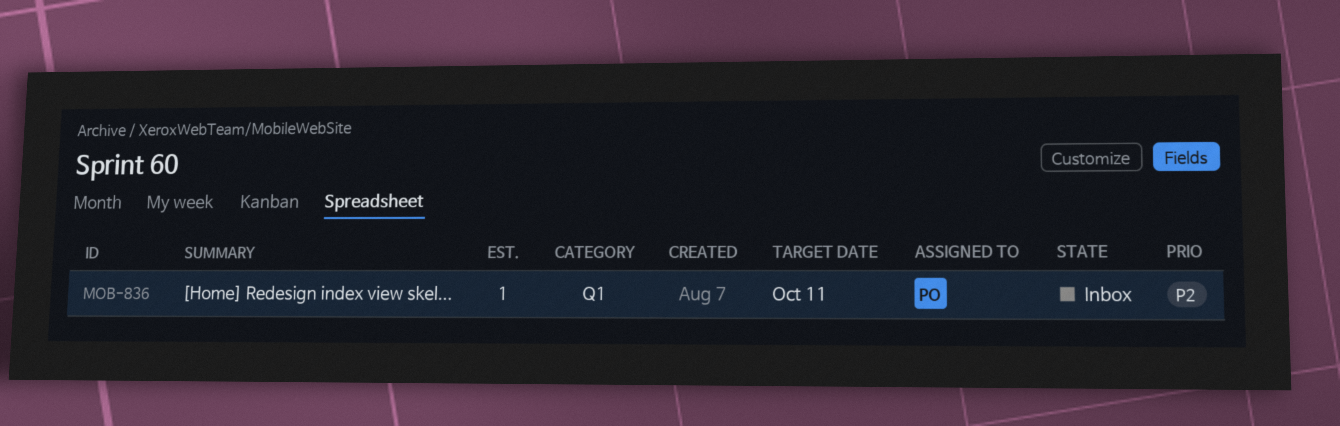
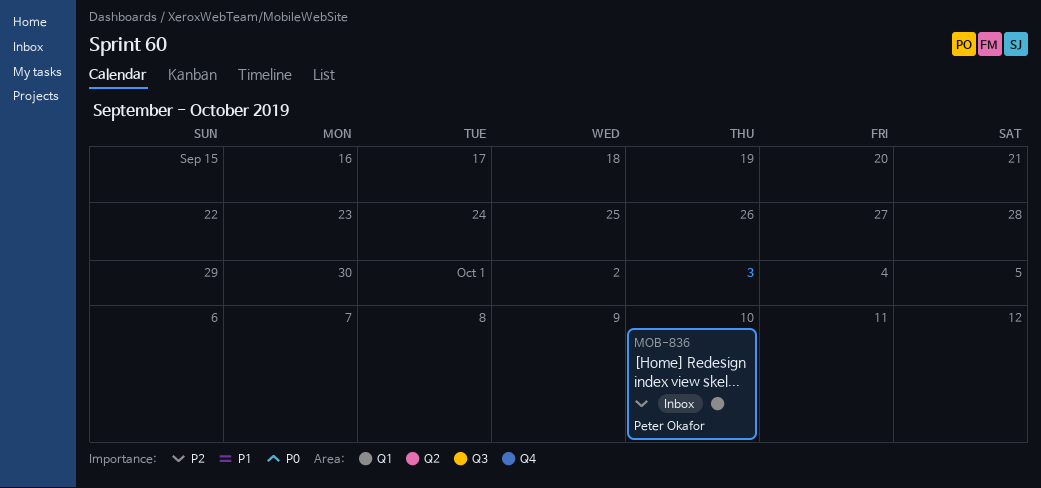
MOB-836, due: Oct 11 -> Oct 10

